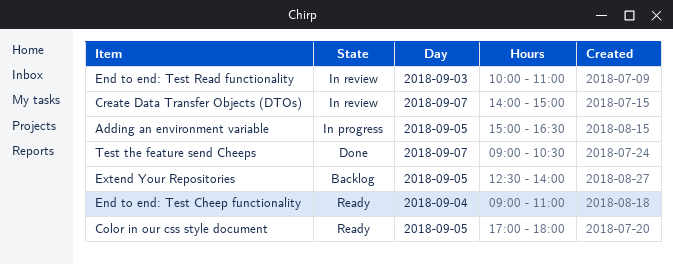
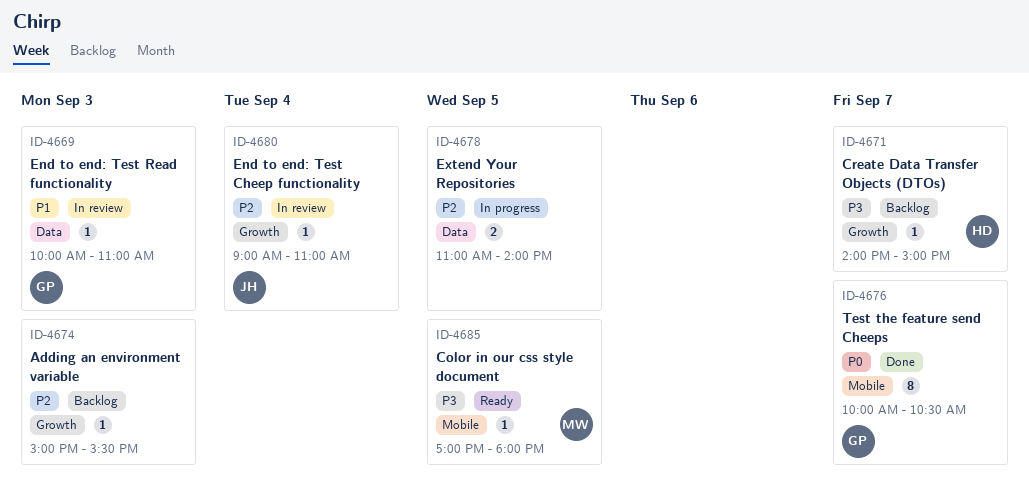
Adding an environment variable, status: In progress -> Backlog
Adding an environment variable, day: Sep 5 -> Sep 3
Adding an environment variable, ends: 16:30 -> 15:30
Create Data Transfer Objects (DTOs), status: In review -> Backlog
End to end: Test Cheep functionality, status: Ready -> In review
Extend Your Repositories, status: Backlog -> In progress
Extend Your Repositories, begins: 12:30 -> 11:00
Test the feature send Cheeps, begins: 09:00 -> 10:00

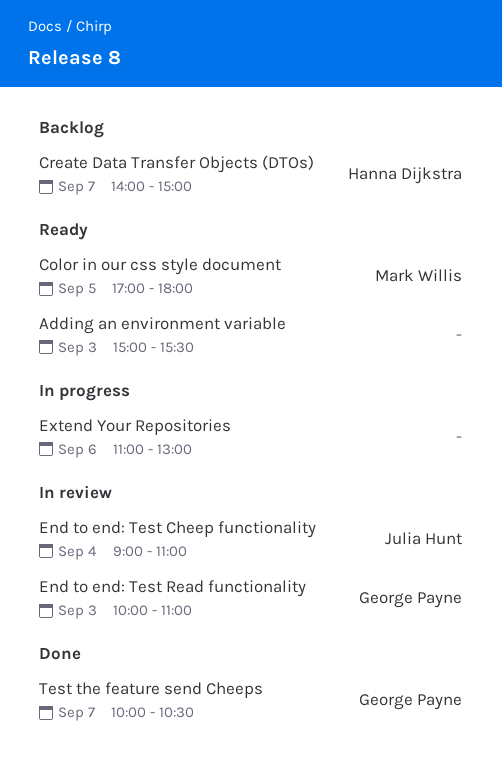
Adding an environment variable, status: Backlog -> Ready
Extend Your Repositories, day: Sep 5 -> Sep 6
Extend Your Repositories, ends: 14:00 -> 13:00

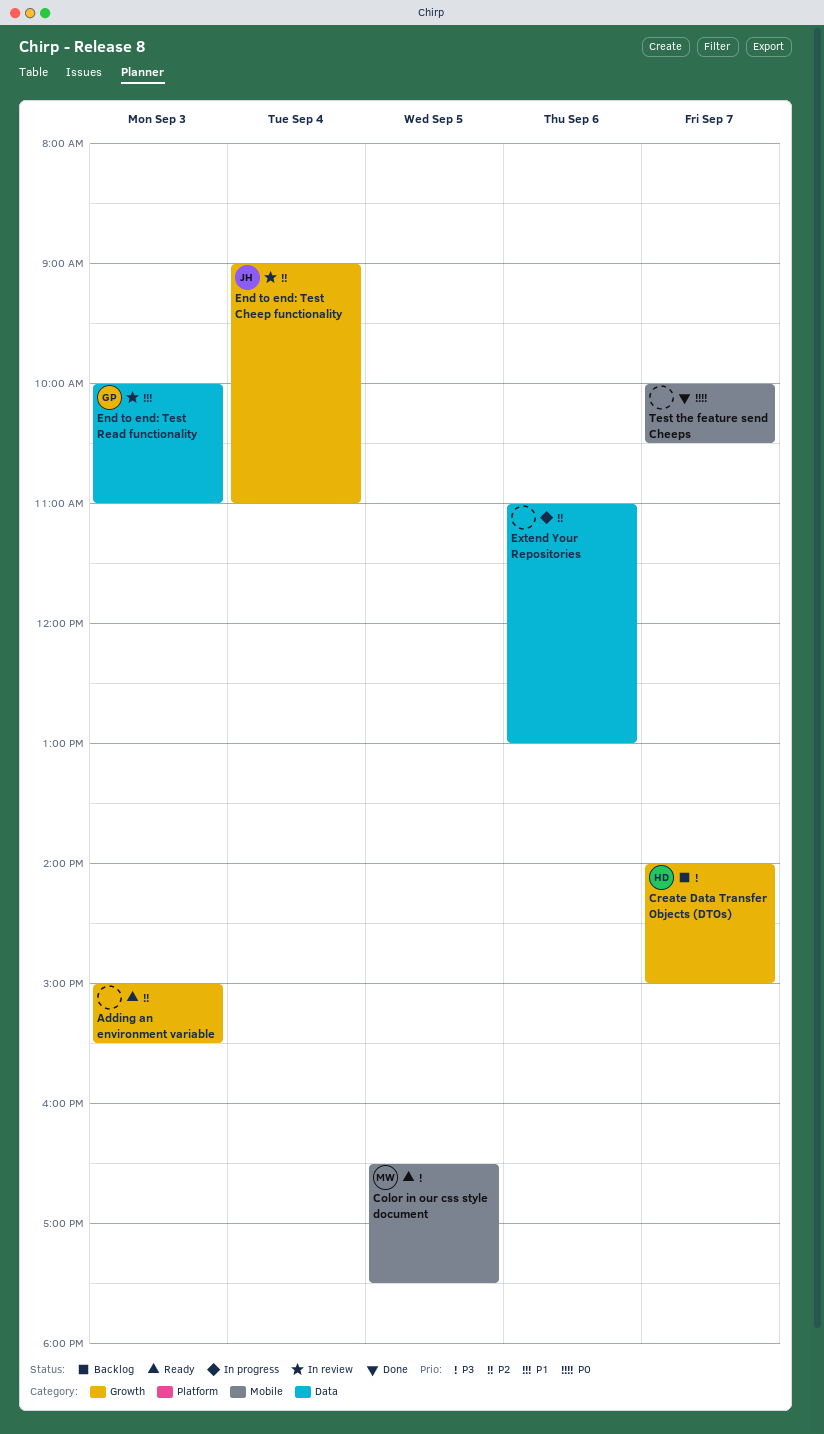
Color in our css style document, begins: 17:00 -> 16:30
Color in our css style document, ends: 18:00 -> 17:30
Test the feature send Cheeps, owner: George Payne -> none

